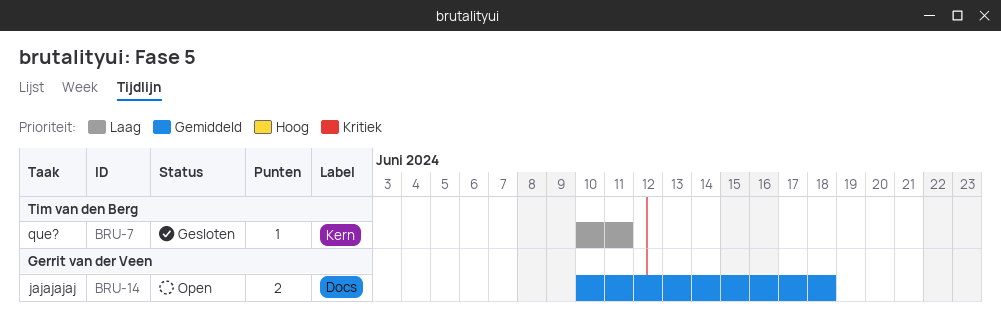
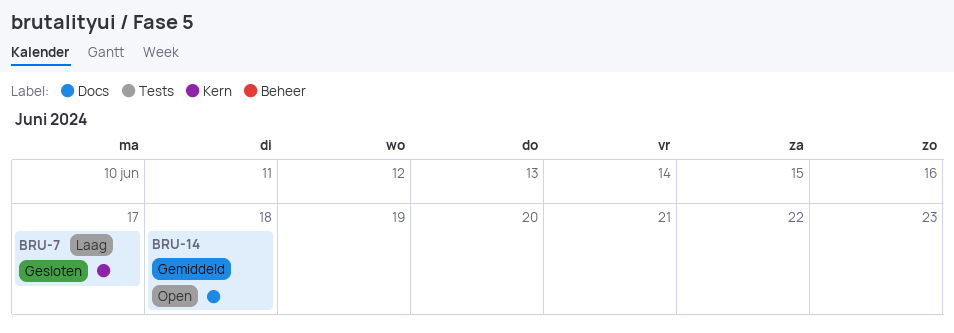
BRU-7, due: Jun 11 -> Jun 17

